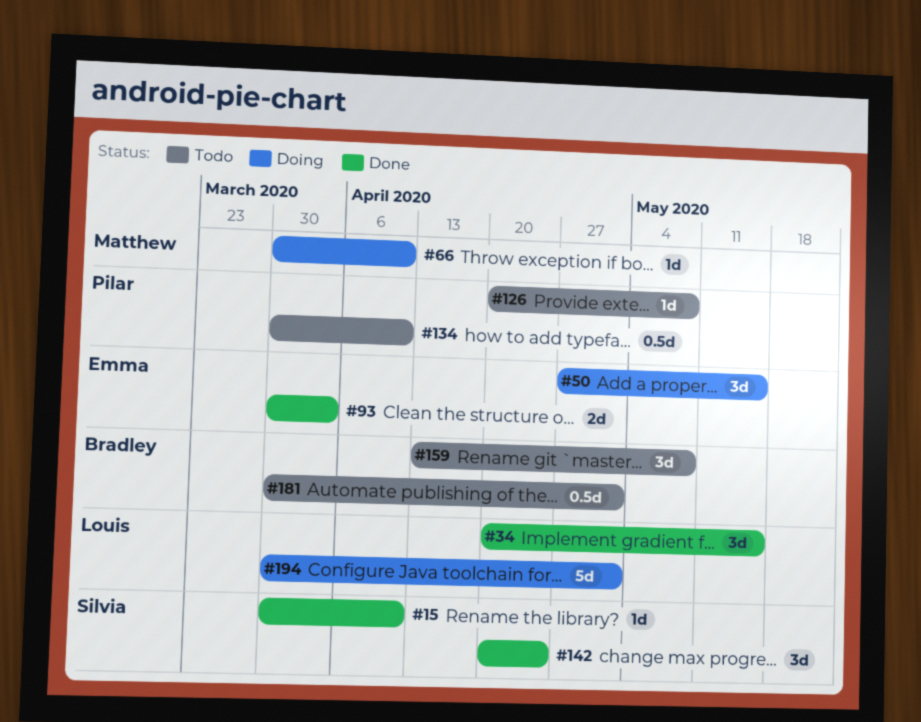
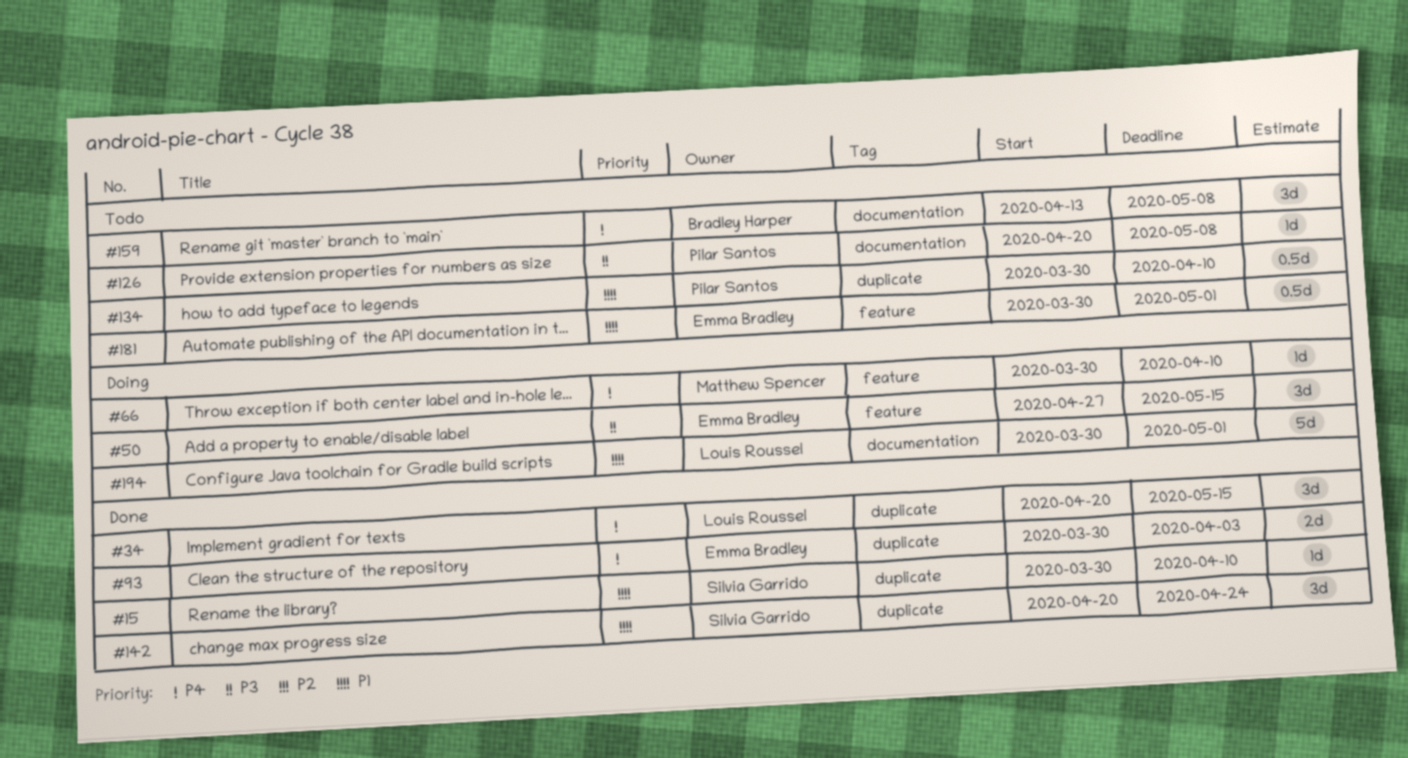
#181, owner: Bradley Harper -> Emma Bradley

